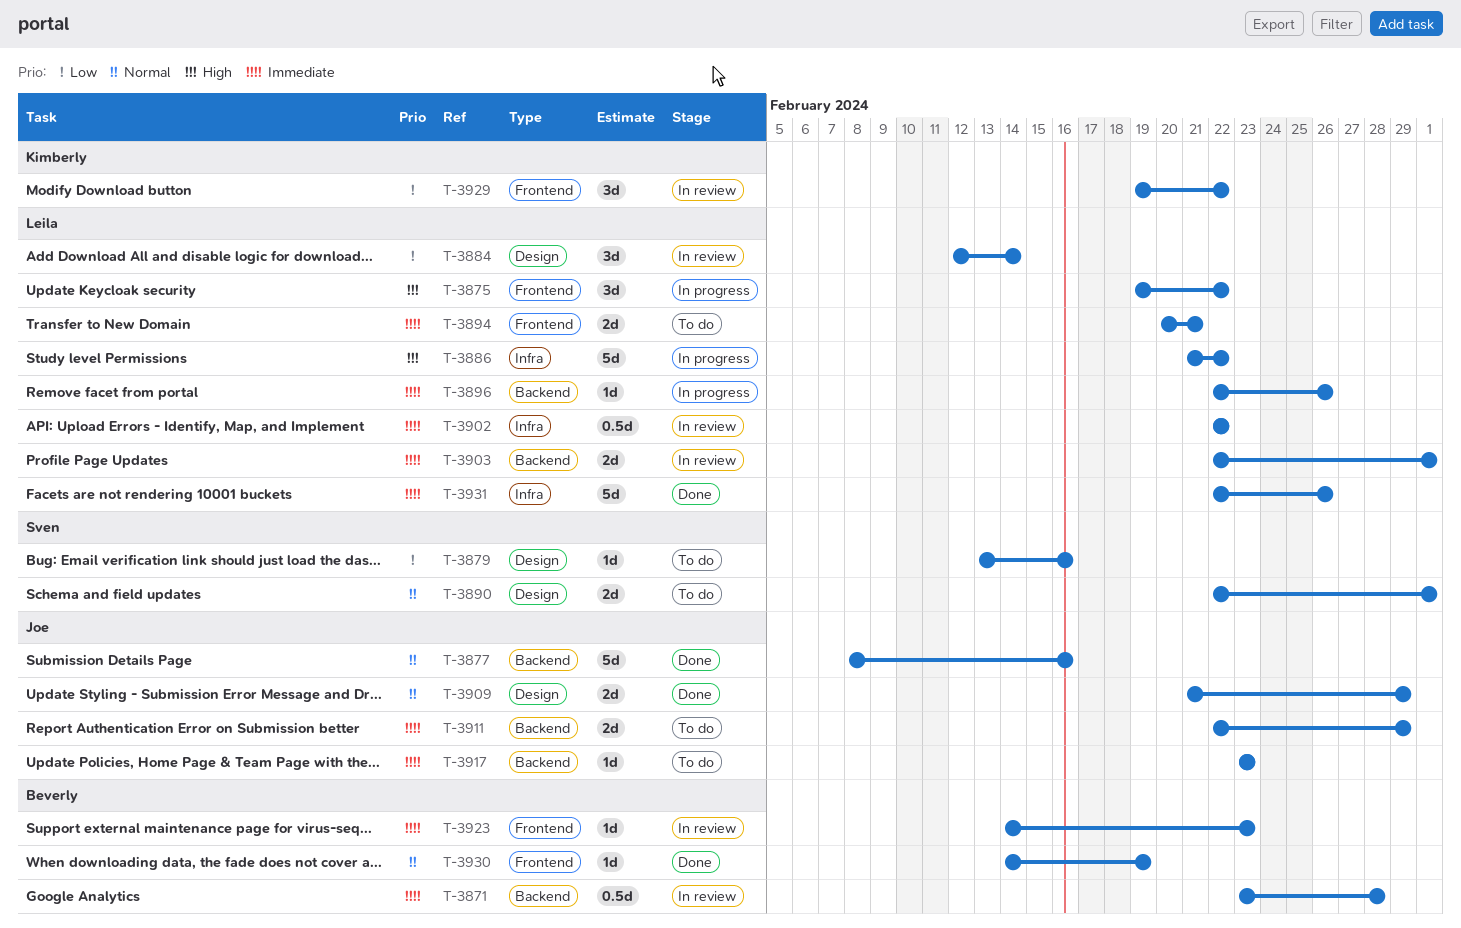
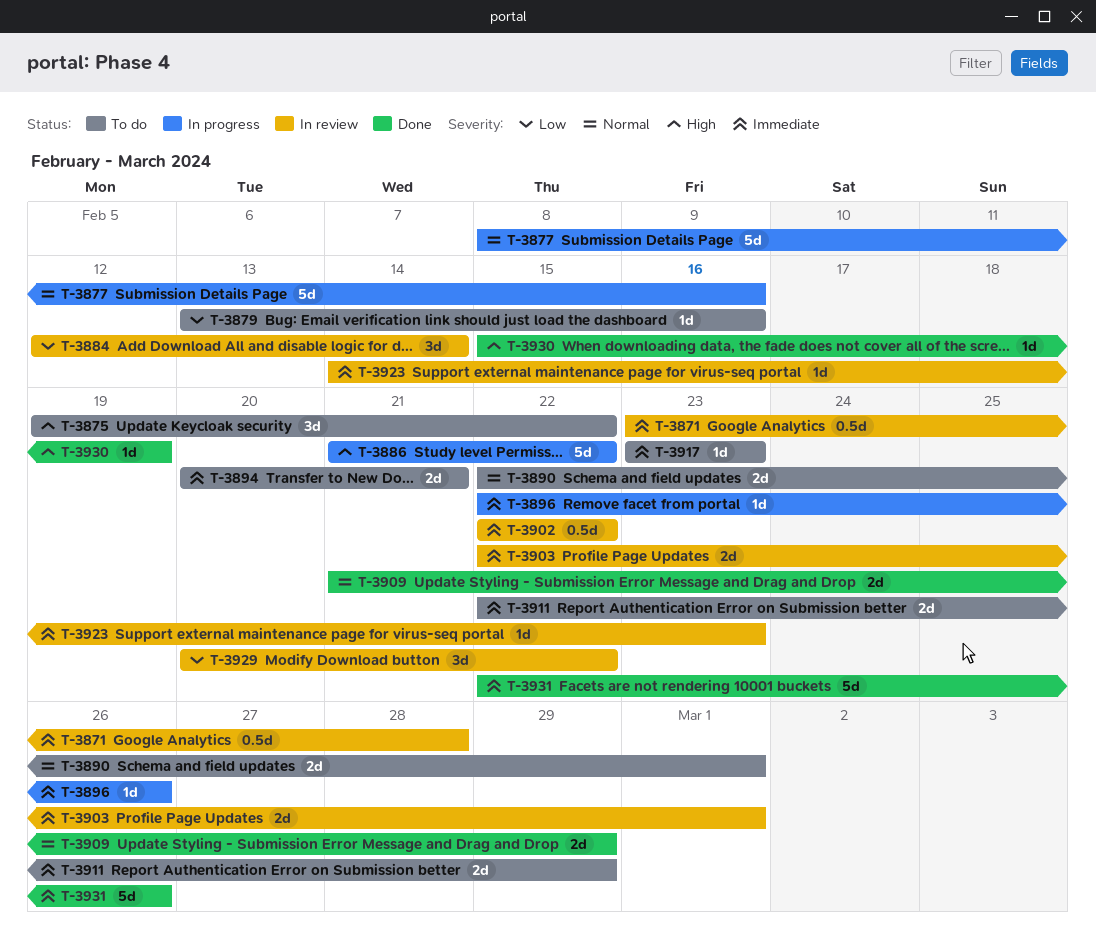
T-3875, status: In progress -> To do
T-3877, status: Done -> In progress
T-3929, start: Feb 19 -> Feb 20
T-3930, priority: Normal -> High
T-3930, start: Feb 14 -> Feb 15

